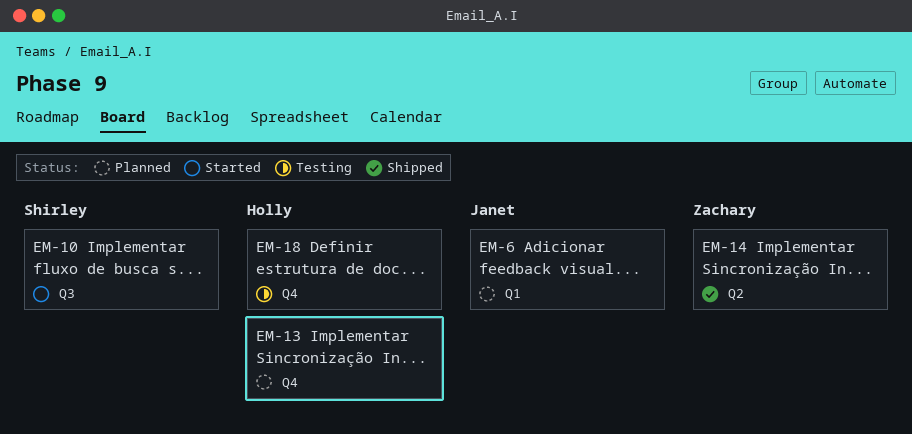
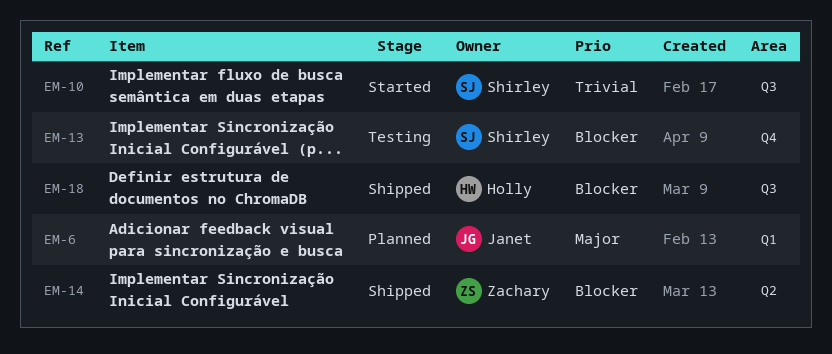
EM-13, status: Planned -> Testing
EM-13, owner: Holly -> Shirley
EM-18, status: Testing -> Shipped
EM-18, label: Q4 -> Q3

